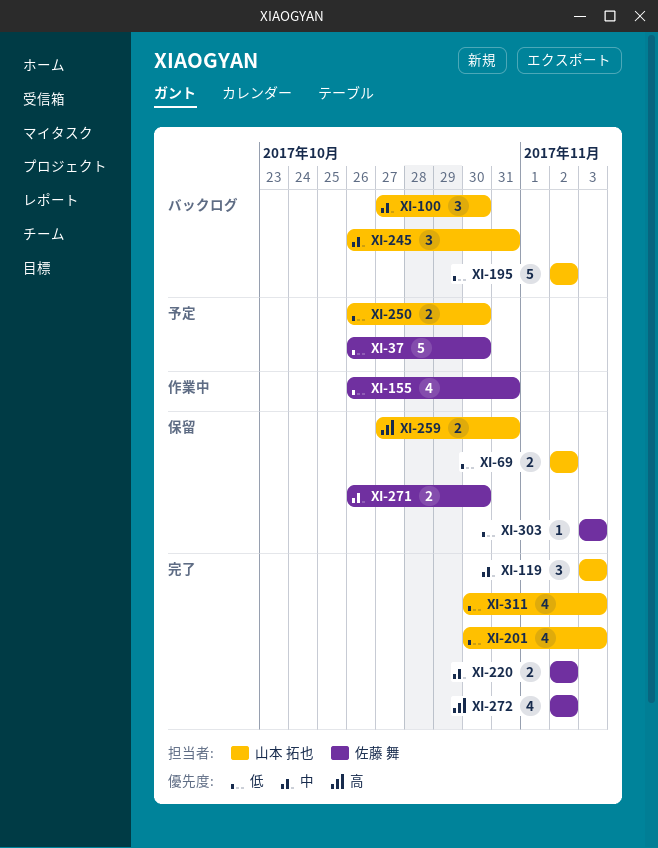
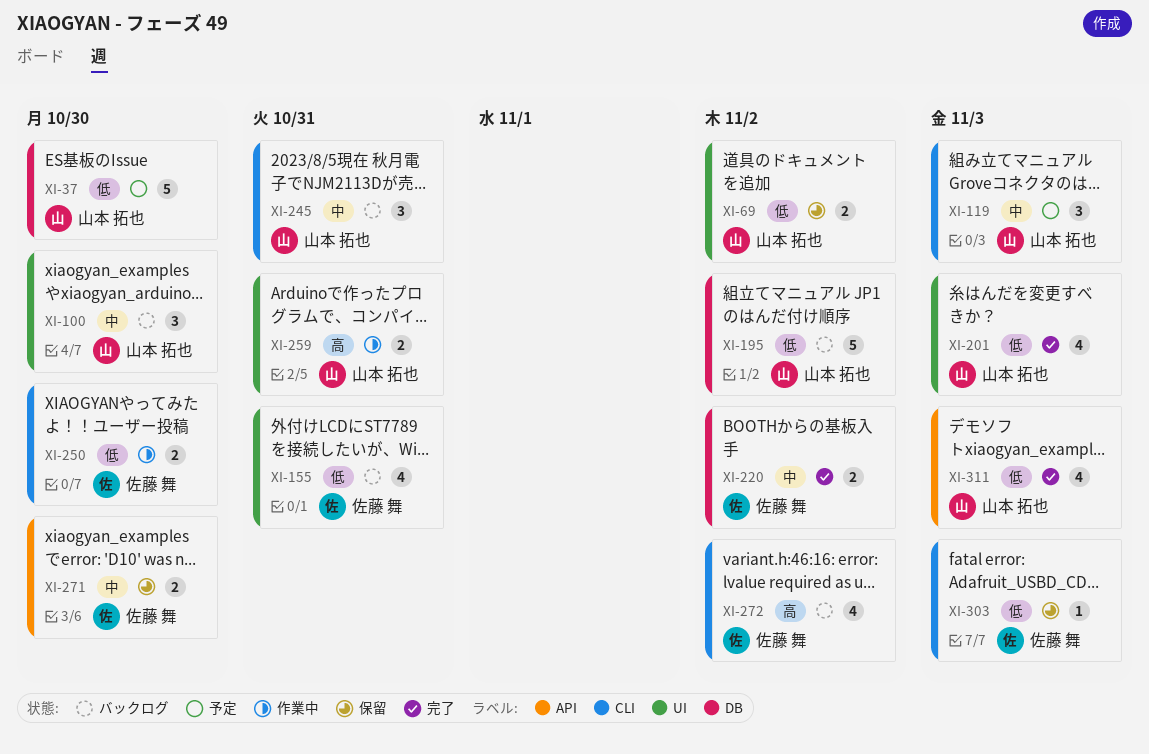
XI-37, owner: 佐藤 舞 -> 山本 拓也
XI-119, status: 完了 -> 予定
XI-155, status: 作業中 -> バックログ
XI-250, status: 予定 -> 作業中
XI-250, owner: 山本 拓也 -> 佐藤 舞
XI-259, status: 保留 -> 作業中
XI-272, status: 完了 -> バックログ

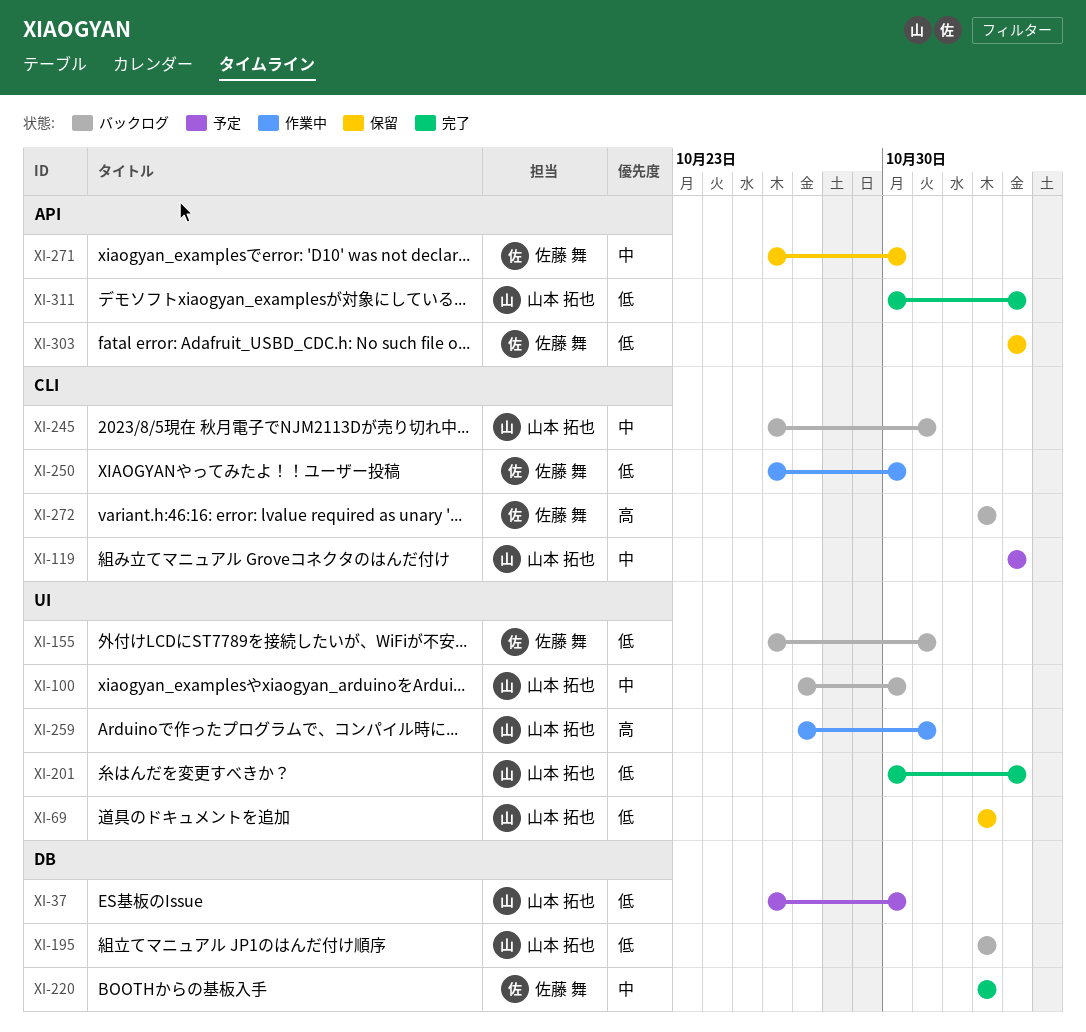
XI-303, label: CLI -> API

